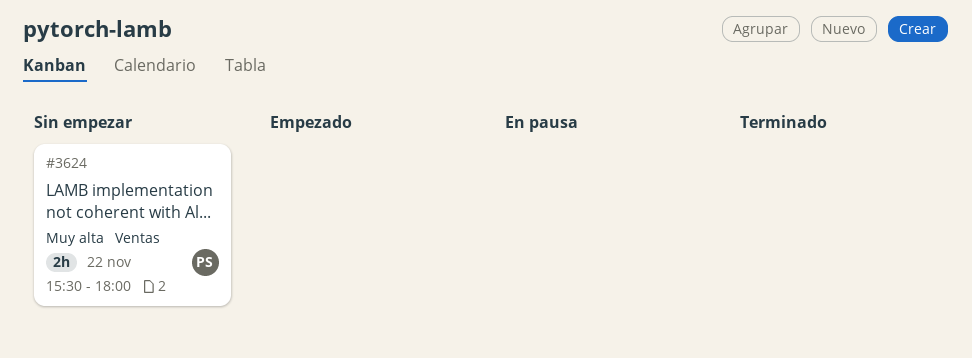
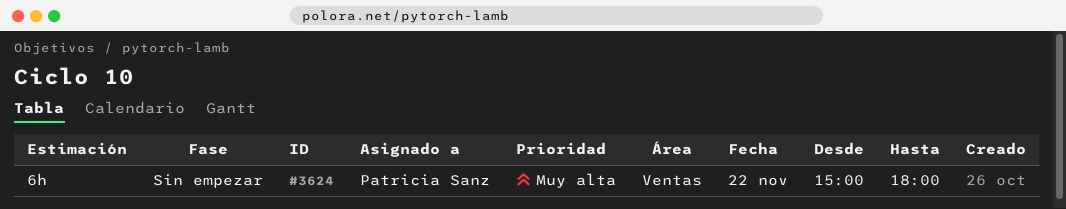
#3624, estimate: 2h -> 6h
#3624, begins: 15:30 -> 15:00

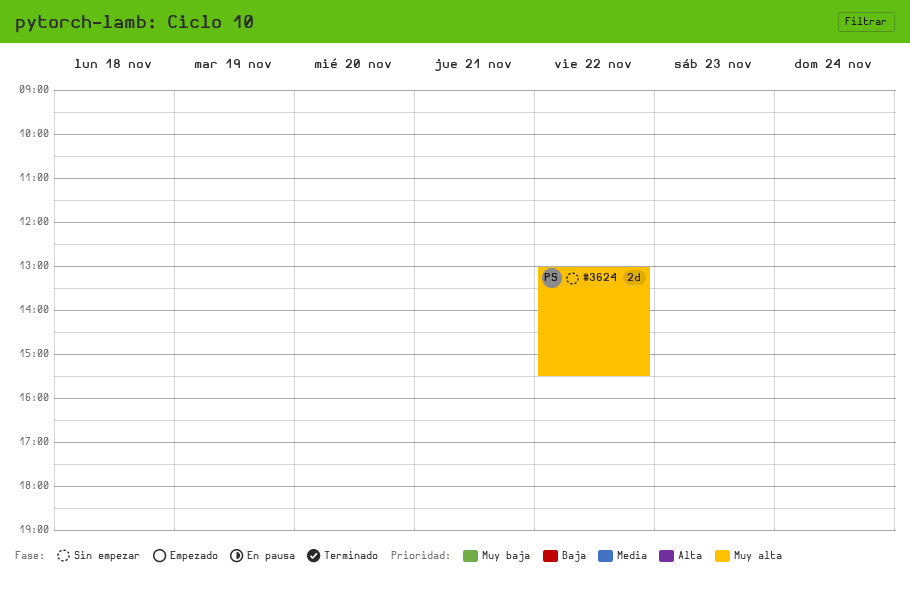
#3624, estimate: 6h -> 2d
#3624, begins: 15:00 -> 13:00
#3624, ends: 18:00 -> 15:30

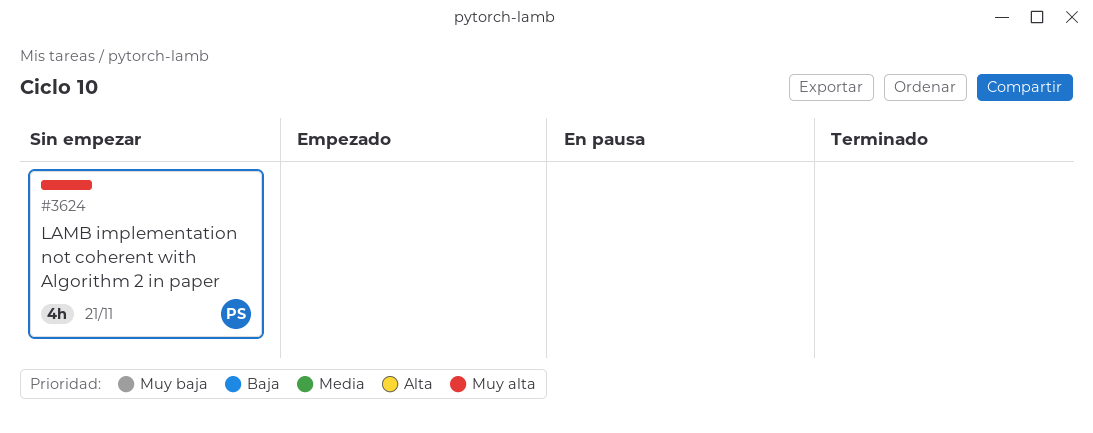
#3624, estimate: 2d -> 4h
#3624, day: Nov 22 -> Nov 21

